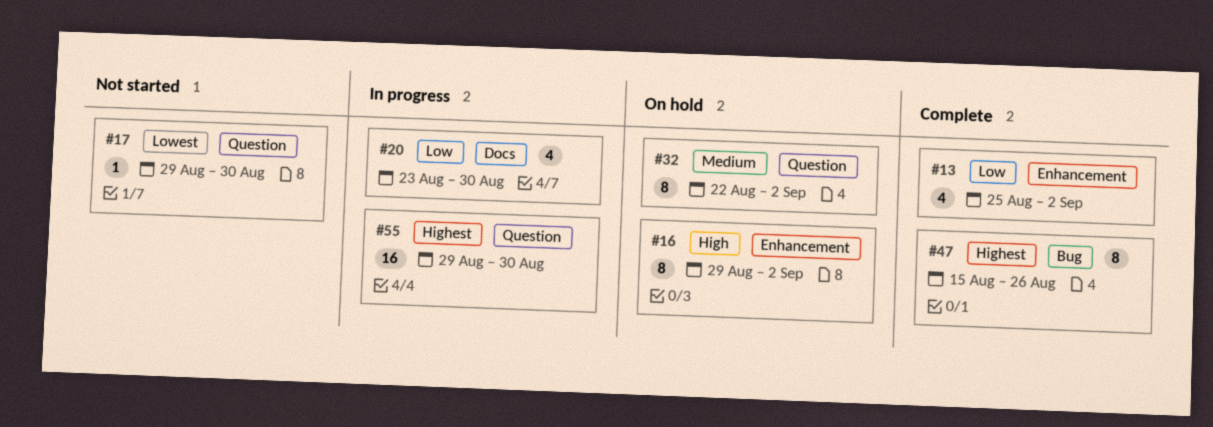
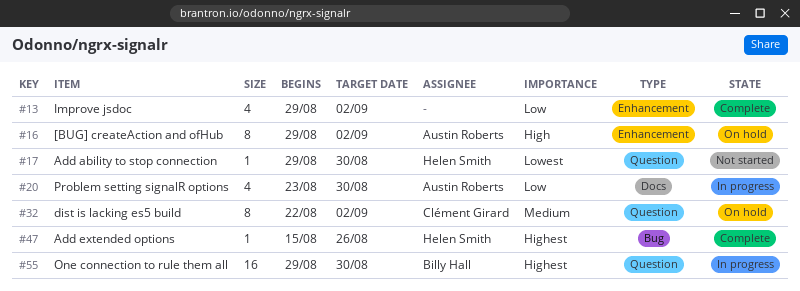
#13, start: Aug 25 -> Aug 29
#47, estimate: 8 -> 1

